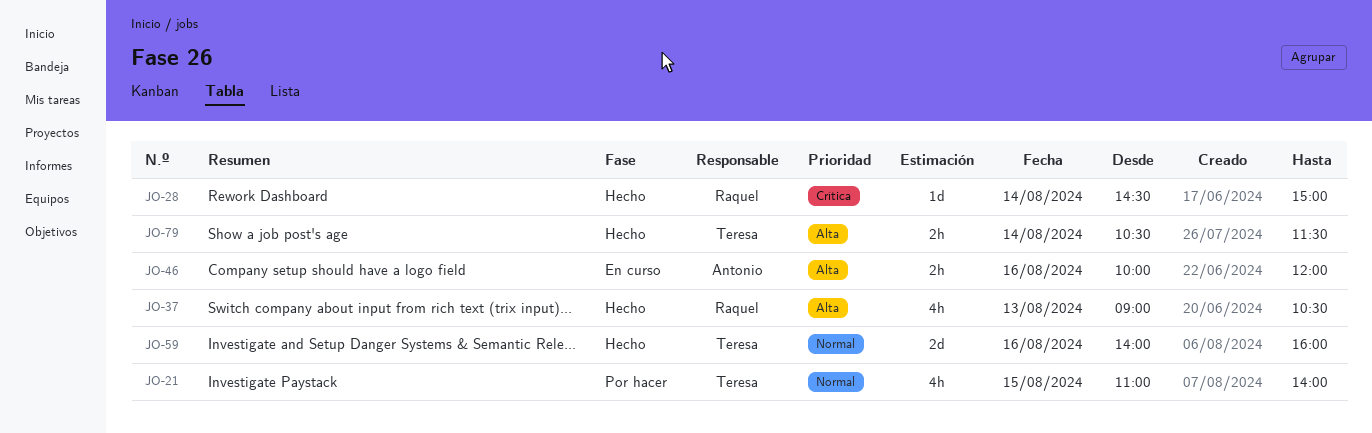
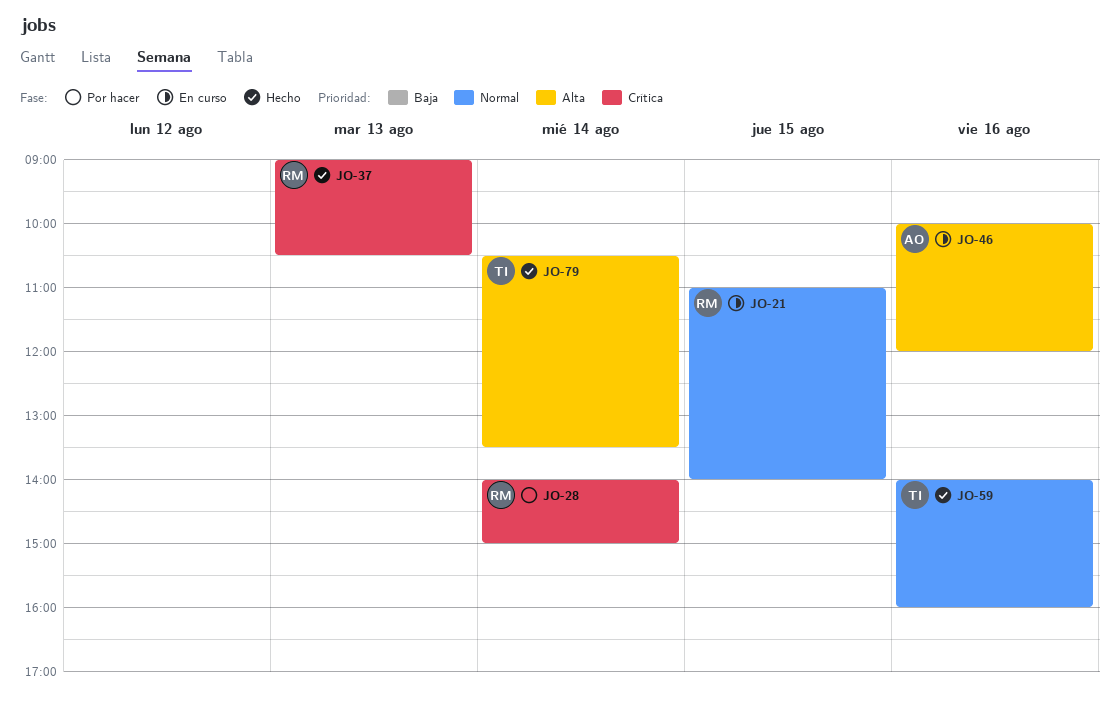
JO-21, status: Por hacer -> En curso
JO-21, owner: Teresa -> Raquel
JO-28, status: Hecho -> Por hacer
JO-28, begins: 14:30 -> 14:00
JO-37, priority: Alta -> Crítica
JO-79, ends: 11:30 -> 13:30

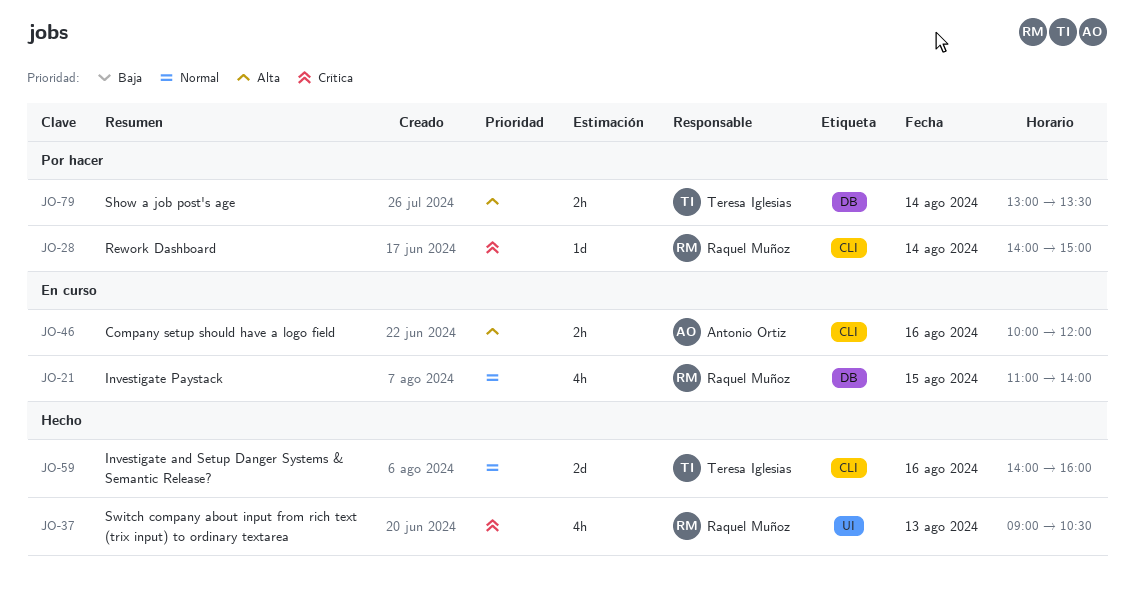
JO-79, status: Hecho -> Por hacer
JO-79, begins: 10:30 -> 13:00

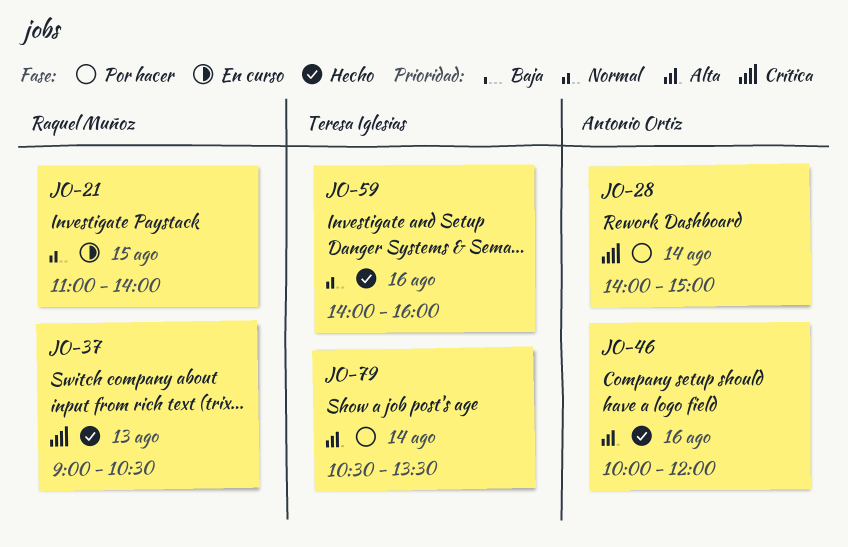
JO-28, owner: Raquel Muñoz -> Antonio Ortiz
JO-46, status: En curso -> Hecho
JO-79, begins: 13:00 -> 10:30

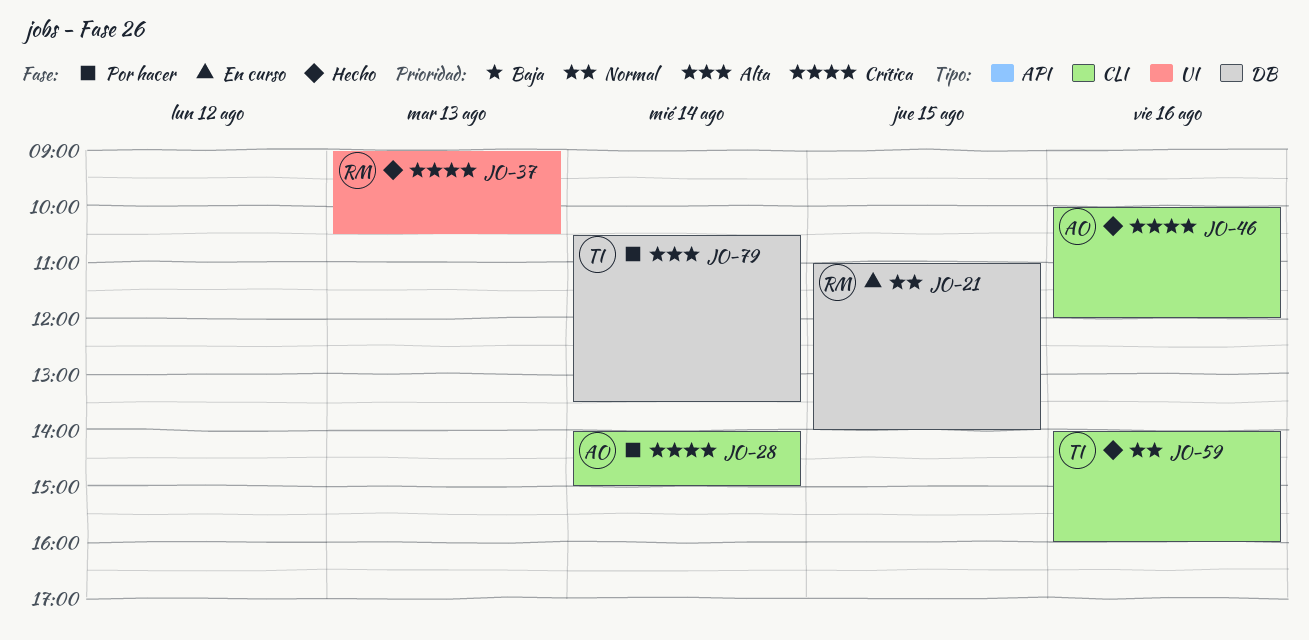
JO-46, priority: Alta -> Crítica

